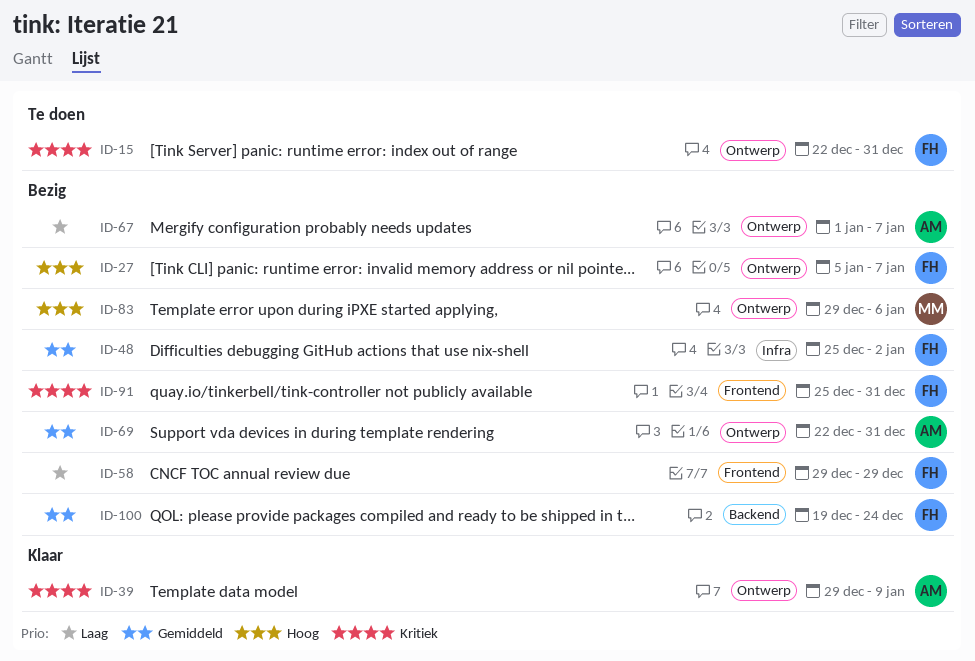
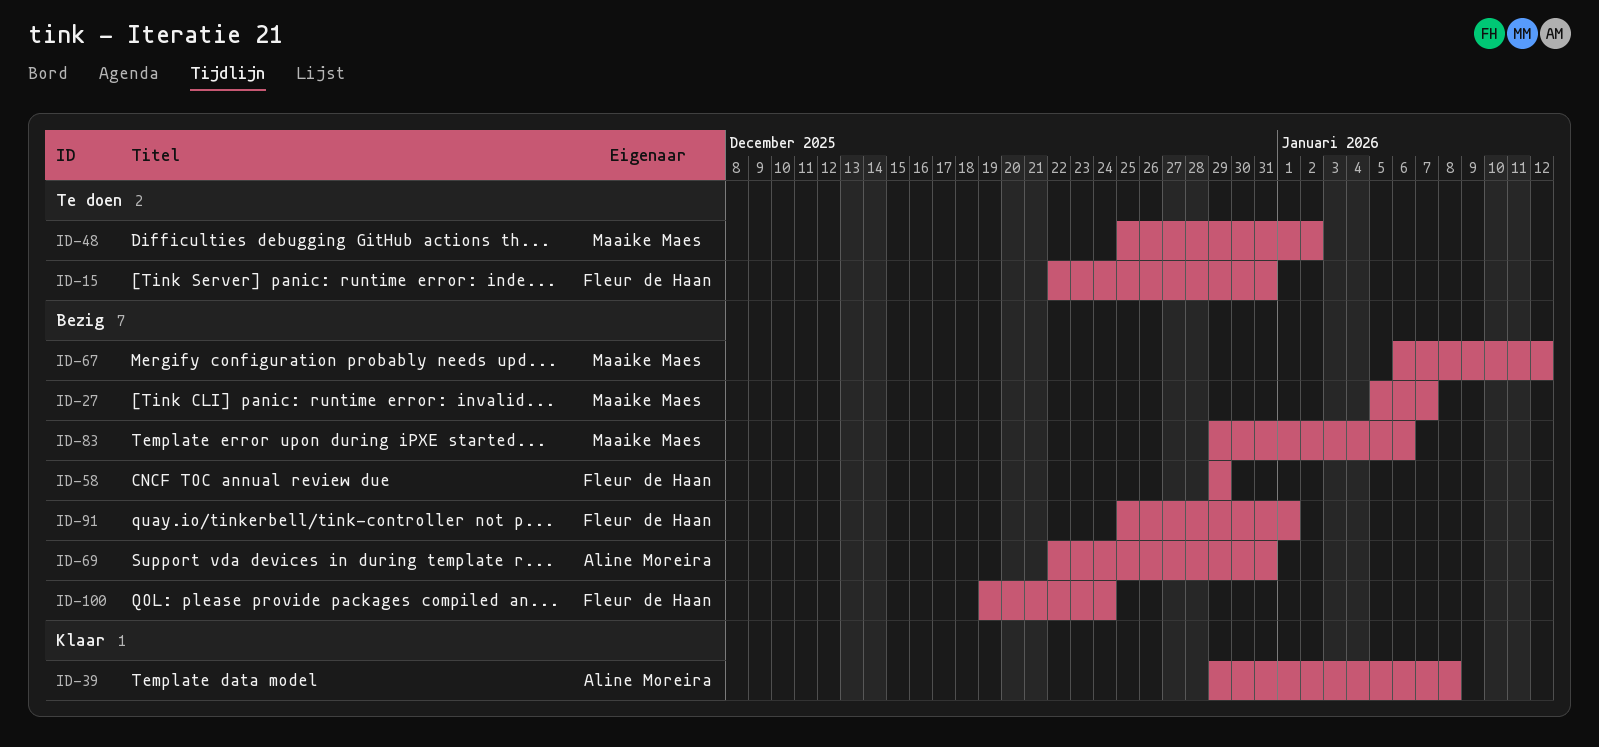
ID-27, owner: Fleur de Haan -> Maaike Maes
ID-39, due: Jan 9 -> Jan 8
ID-48, status: Bezig -> Te doen
ID-48, owner: Fleur de Haan -> Maaike Maes
ID-67, owner: Aline Moreira -> Maaike Maes
ID-67, start: Jan 1 -> Jan 6
ID-67, due: Jan 7 -> Jan 12
ID-91, due: Dec 31 -> Jan 1

